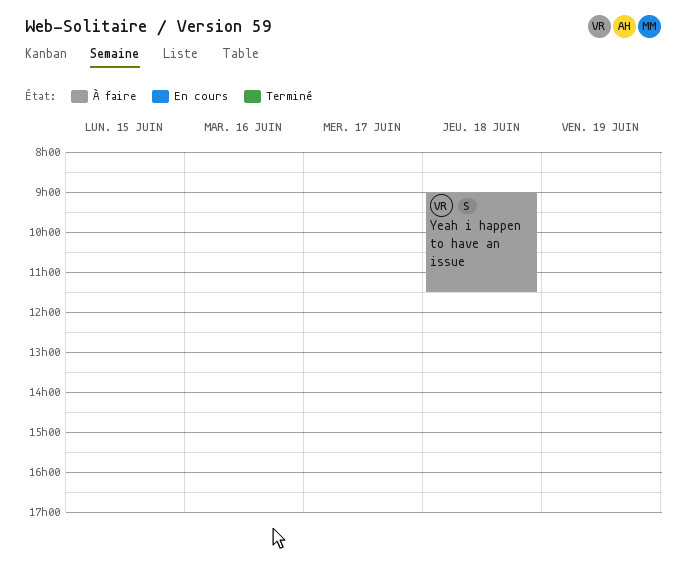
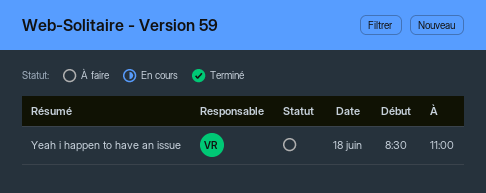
Yeah i happen to have an issue, begins: 09:00 -> 08:30
Yeah i happen to have an issue, ends: 11:30 -> 11:00

